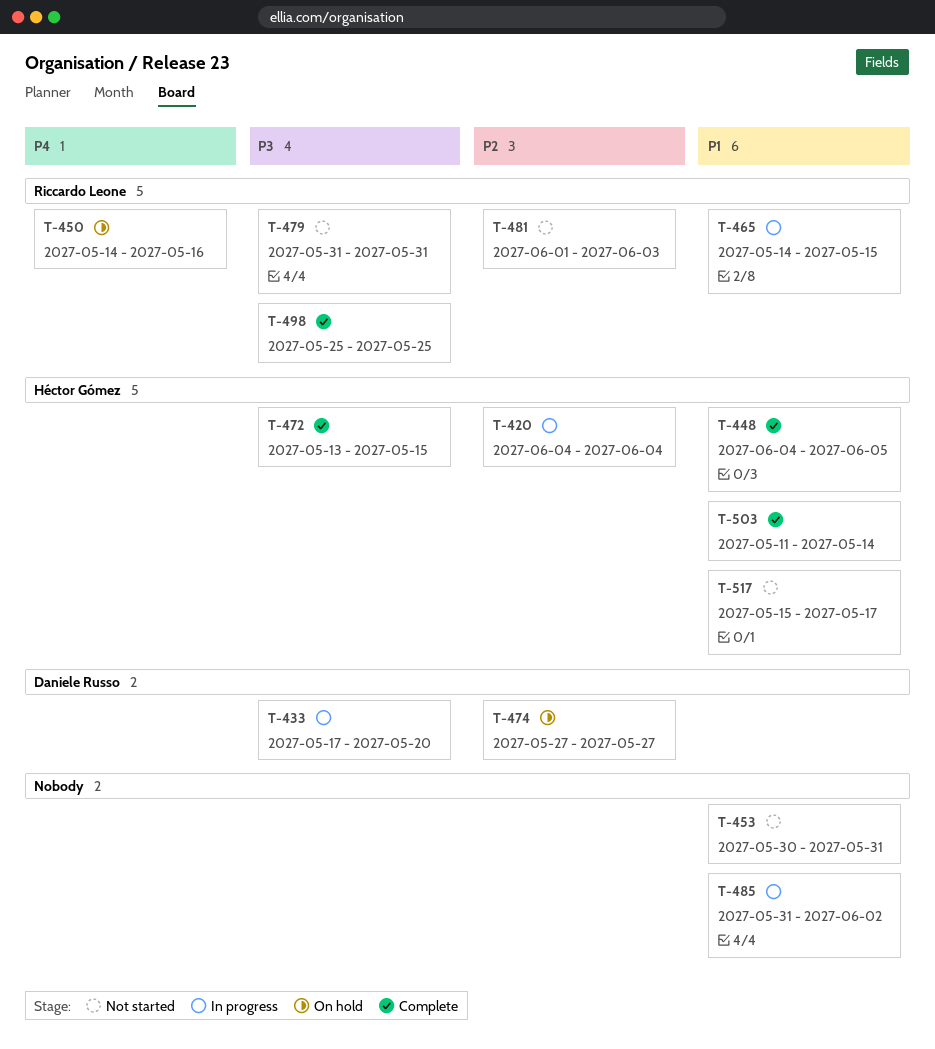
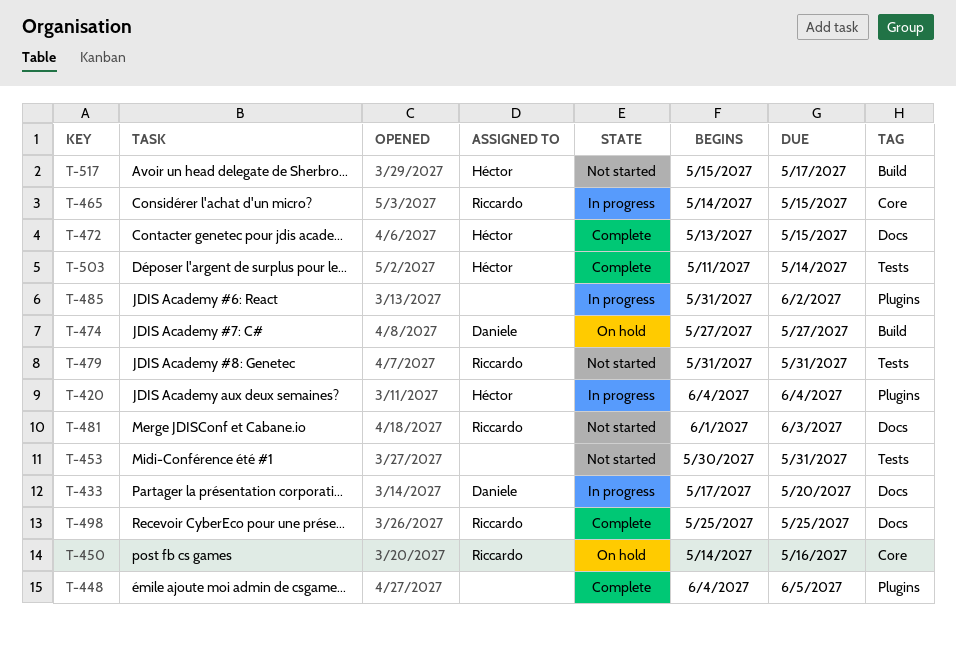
T-448, owner: Héctor Gómez -> none

